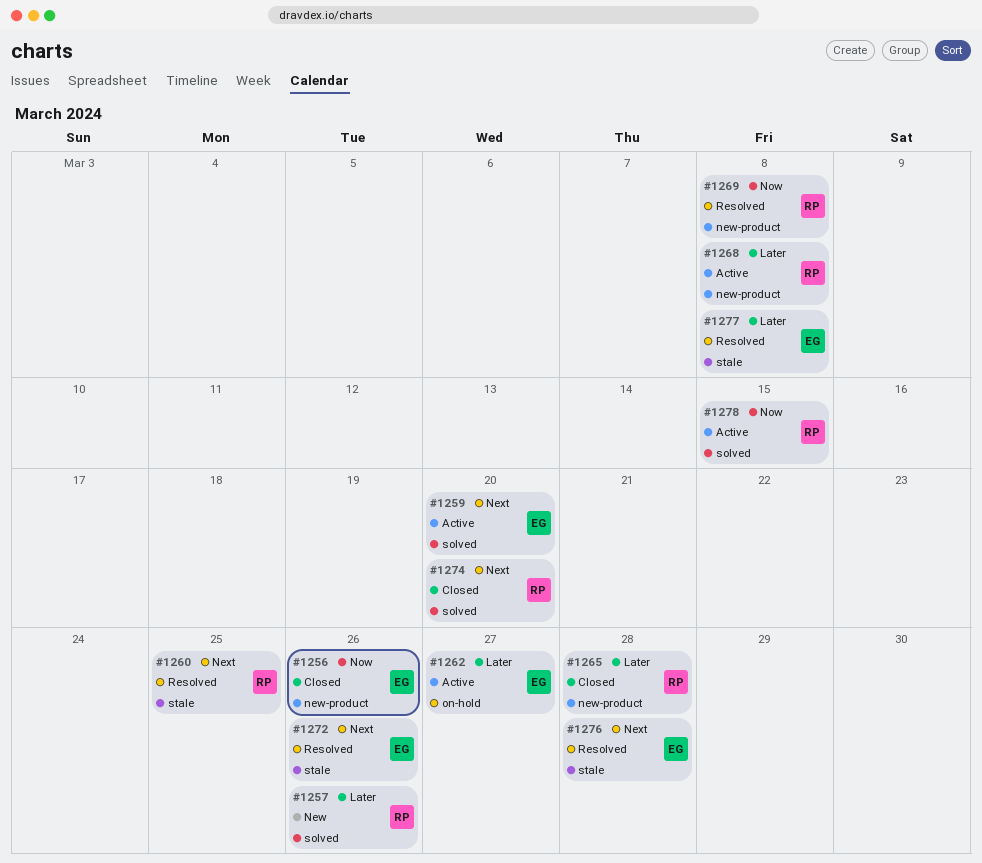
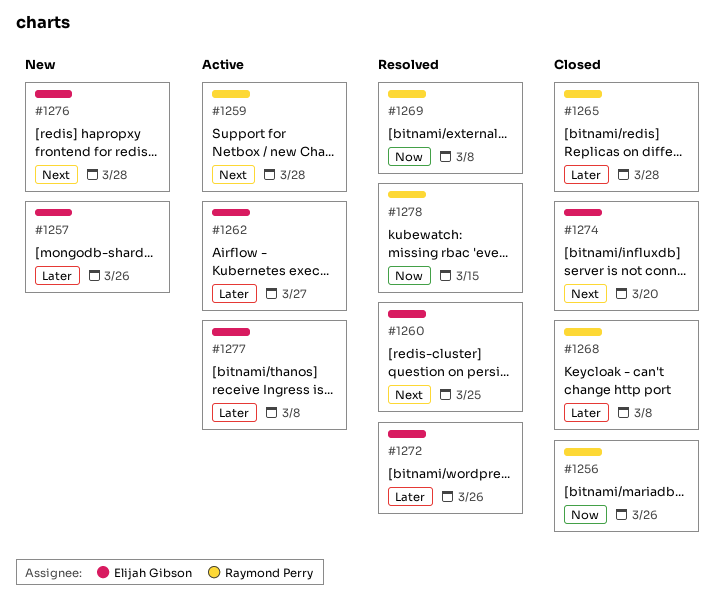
#1256, owner: Elijah Gibson -> Raymond Perry
#1257, owner: Raymond Perry -> Elijah Gibson
#1259, owner: Elijah Gibson -> Raymond Perry
#1259, due: Mar 20 -> Mar 28
#1260, owner: Raymond Perry -> Elijah Gibson
#1268, status: Active -> Closed
#1272, priority: Next -> Later
#1274, owner: Raymond Perry -> Elijah Gibson
#1276, status: Resolved -> New
#1277, status: Resolved -> Active
#1278, status: Active -> Resolved

